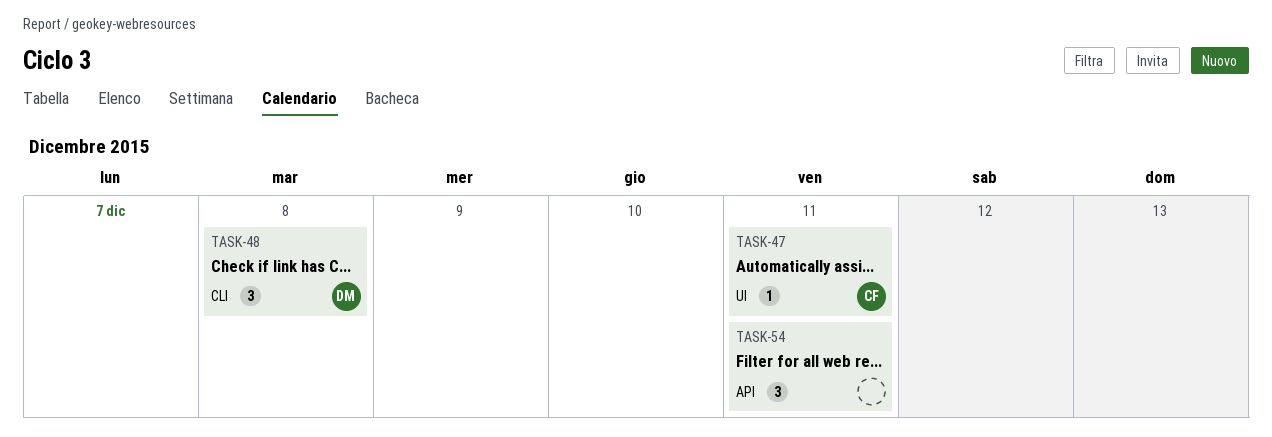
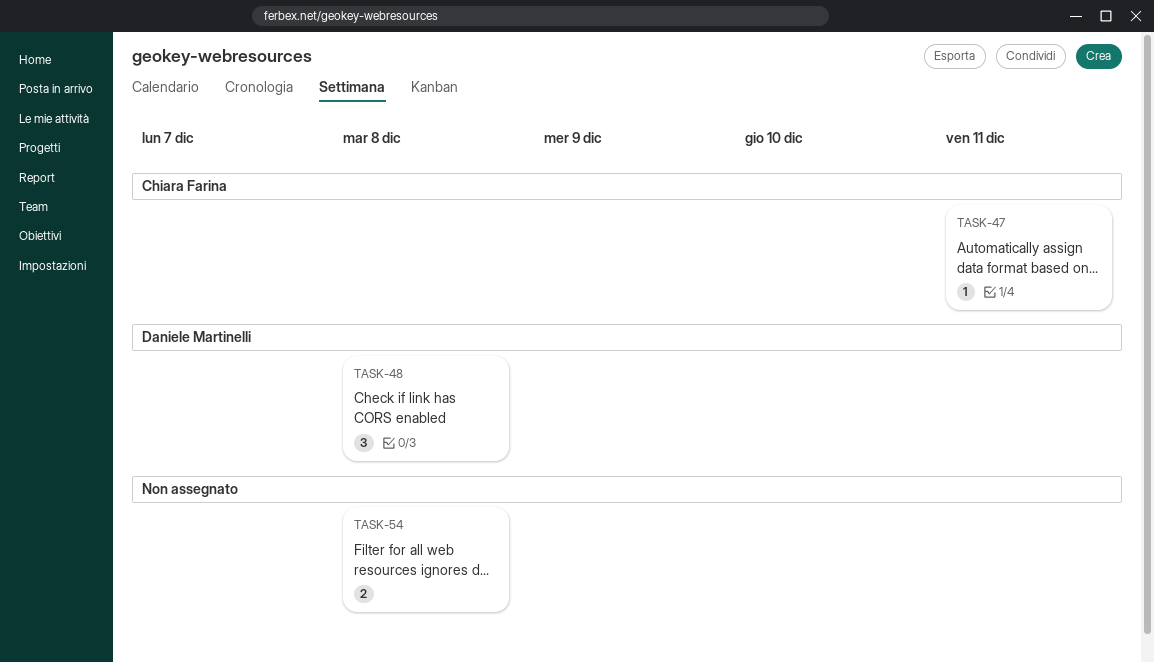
TASK-54, estimate: 3 -> 2
TASK-54, due: Dec 11 -> Dec 8

